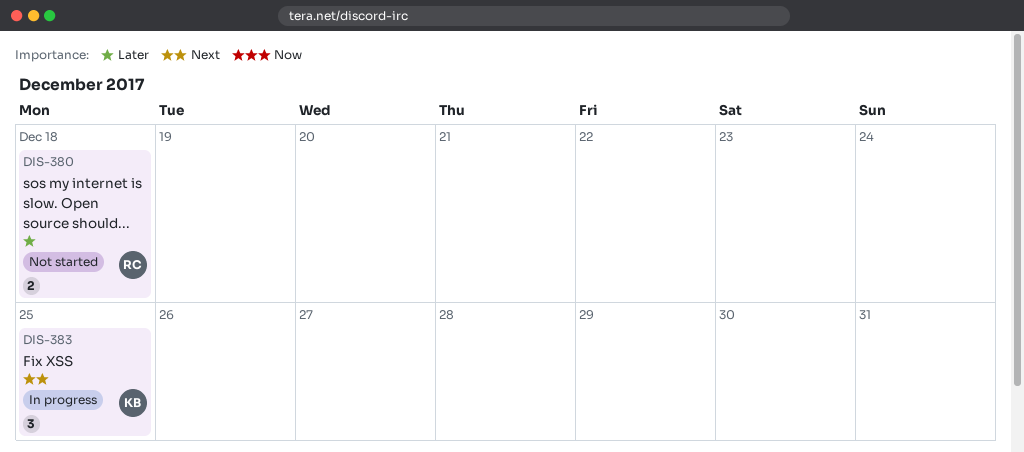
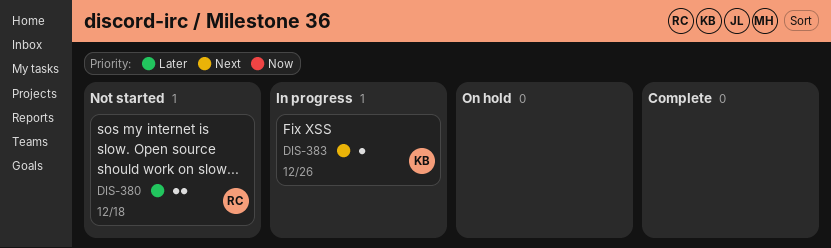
DIS-383, estimate: 3 -> 1
DIS-383, due: Dec 25 -> Dec 26

